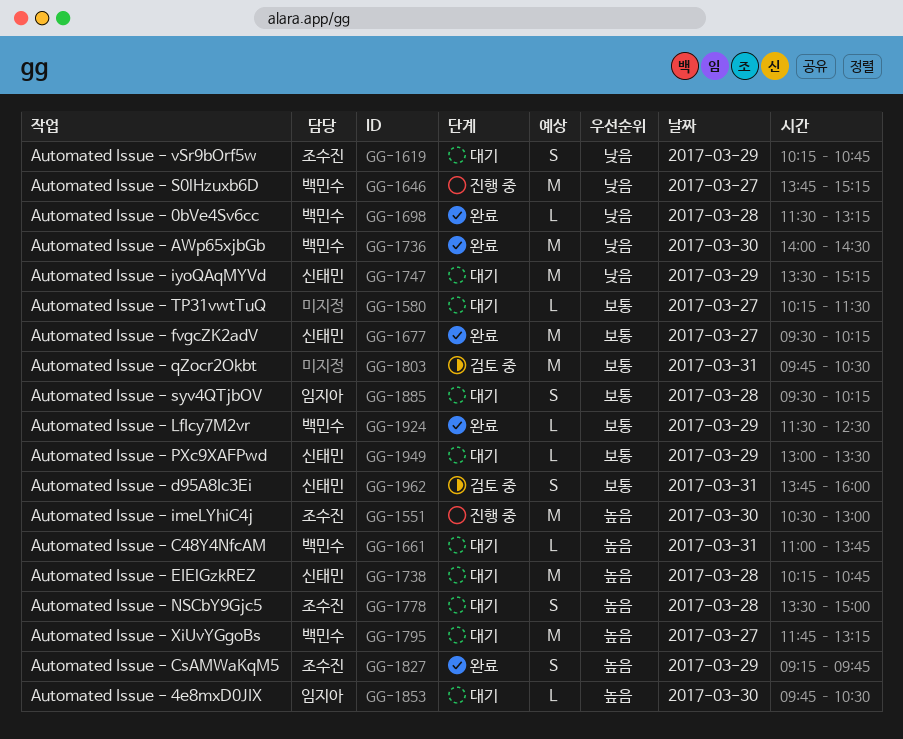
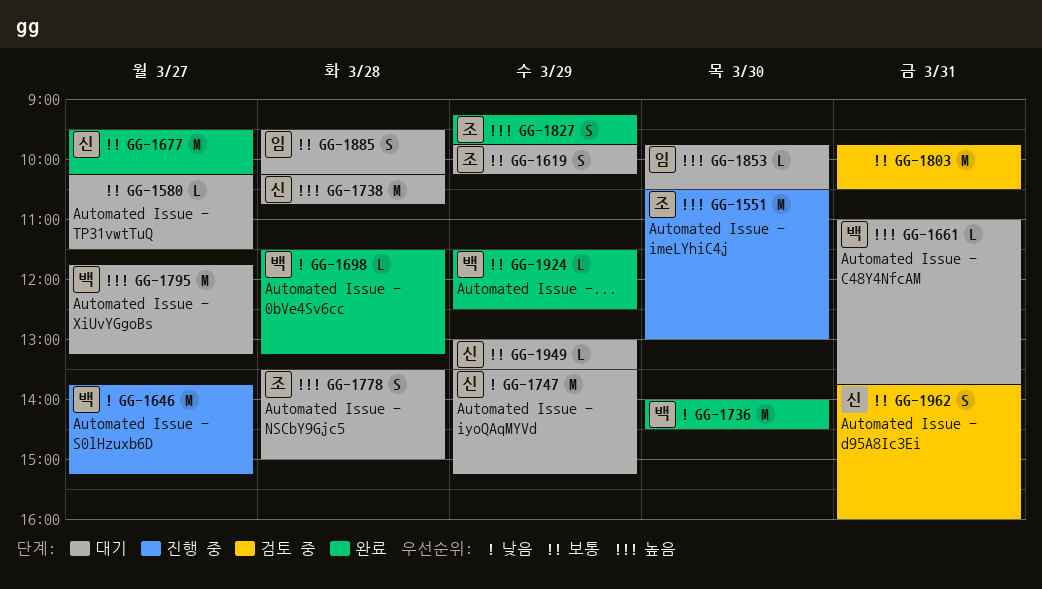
GG-1619, priority: 낮음 -> 보통
GG-1619, begins: 10:15 -> 09:45
GG-1619, ends: 10:45 -> 10:15

